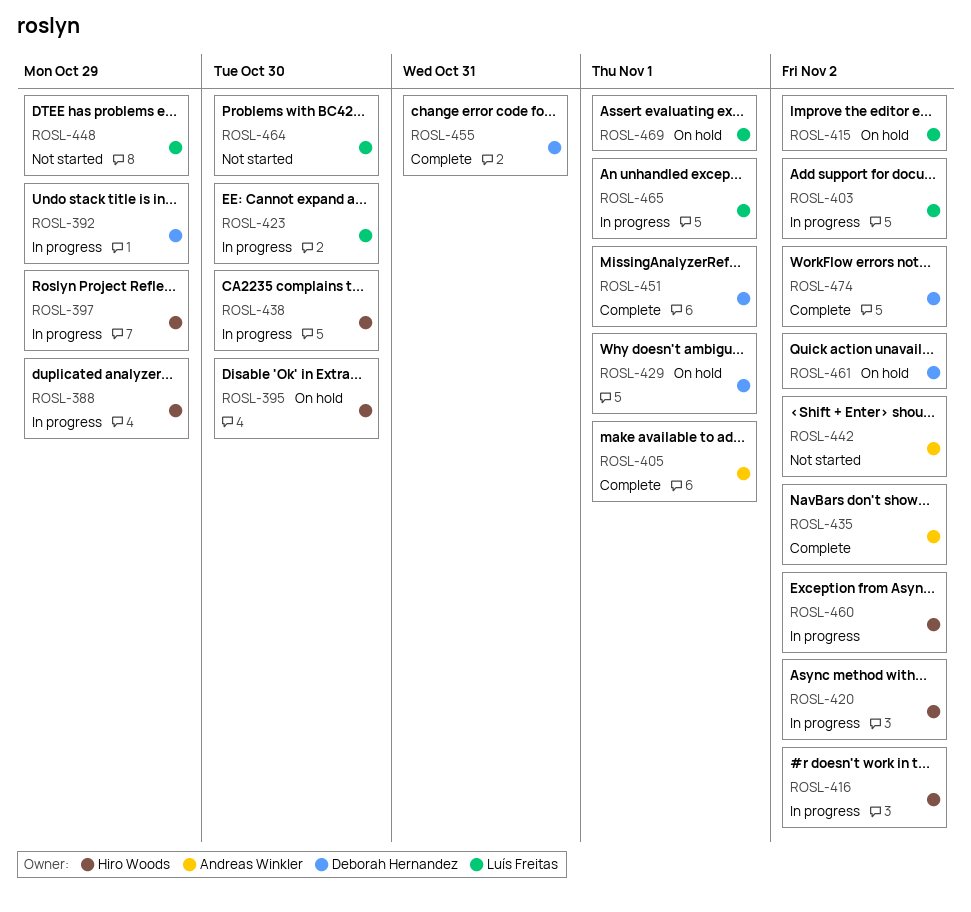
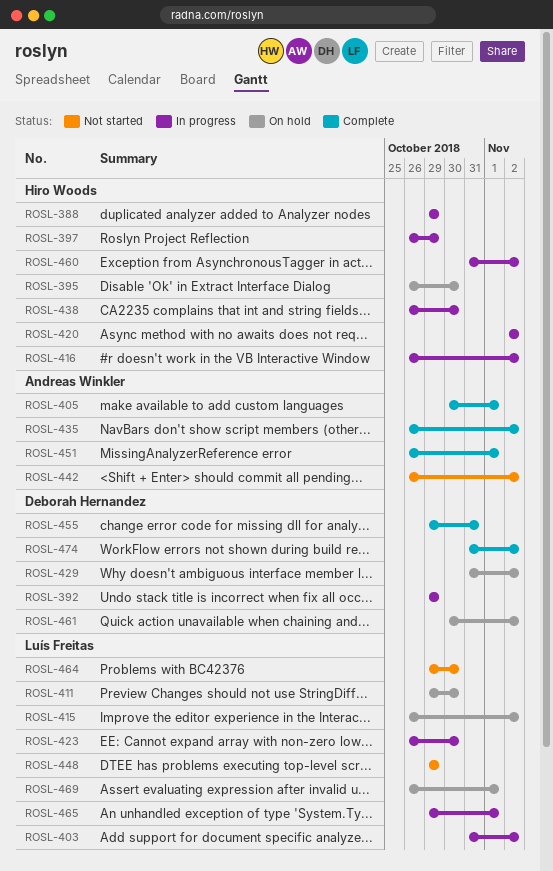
ROSL-411: none -> present
ROSL-429, due: Nov 1 -> Nov 2
ROSL-451, owner: Deborah Hernandez -> Andreas Winkler

